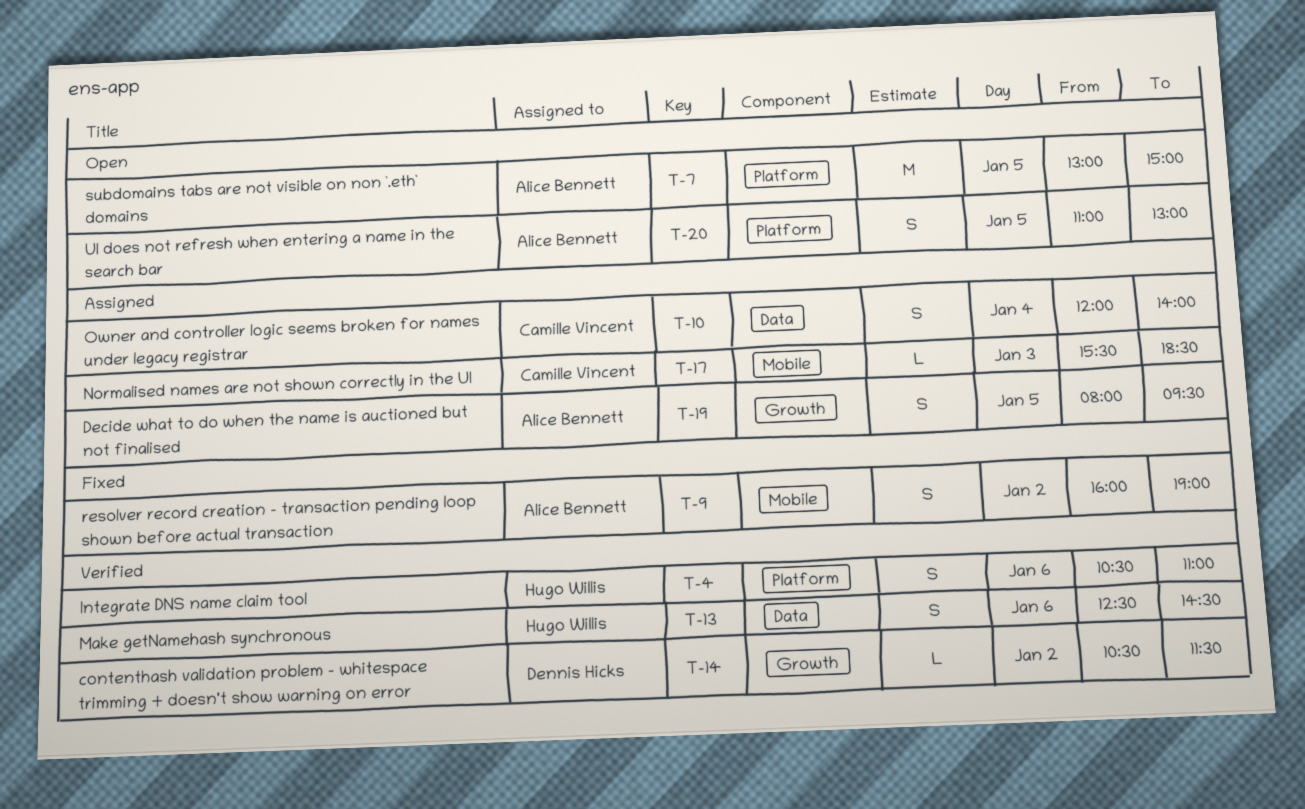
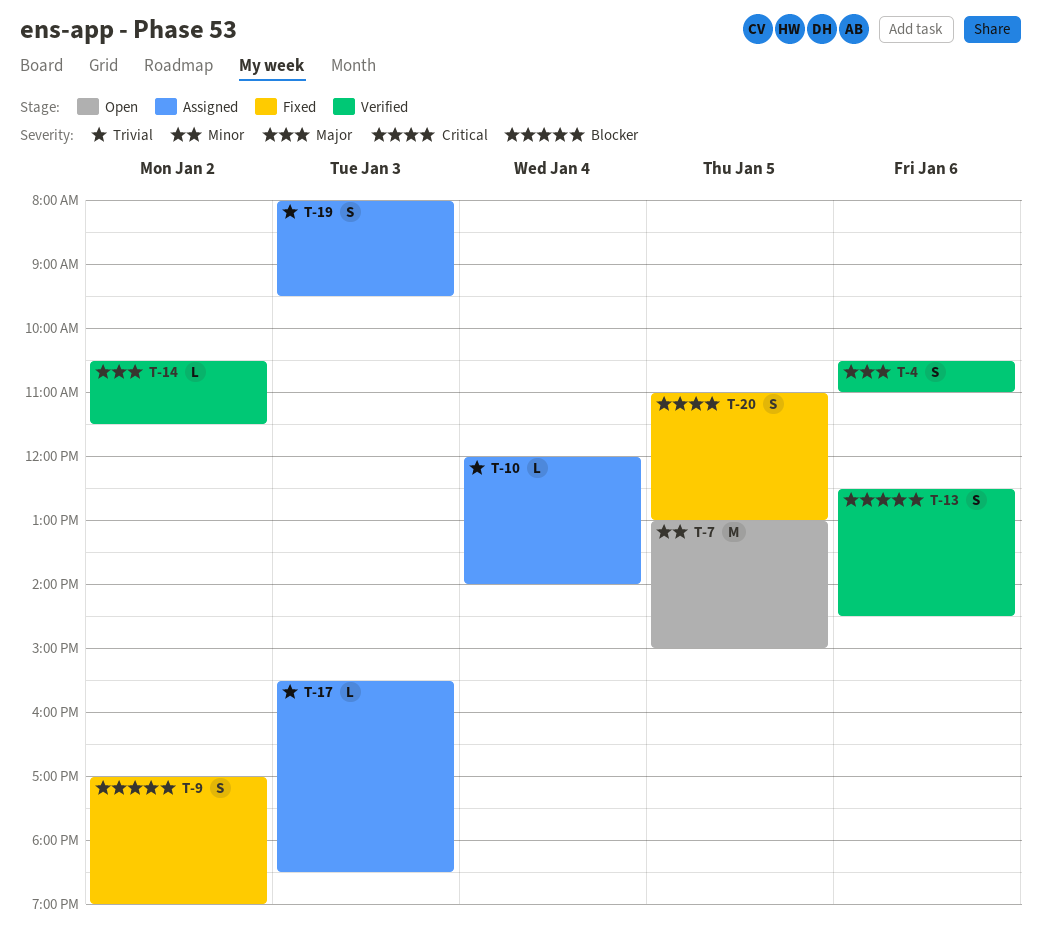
T-9, begins: 16:00 -> 17:00
T-10, estimate: S -> L
T-19, day: Jan 5 -> Jan 3
T-20, status: Open -> Fixed

